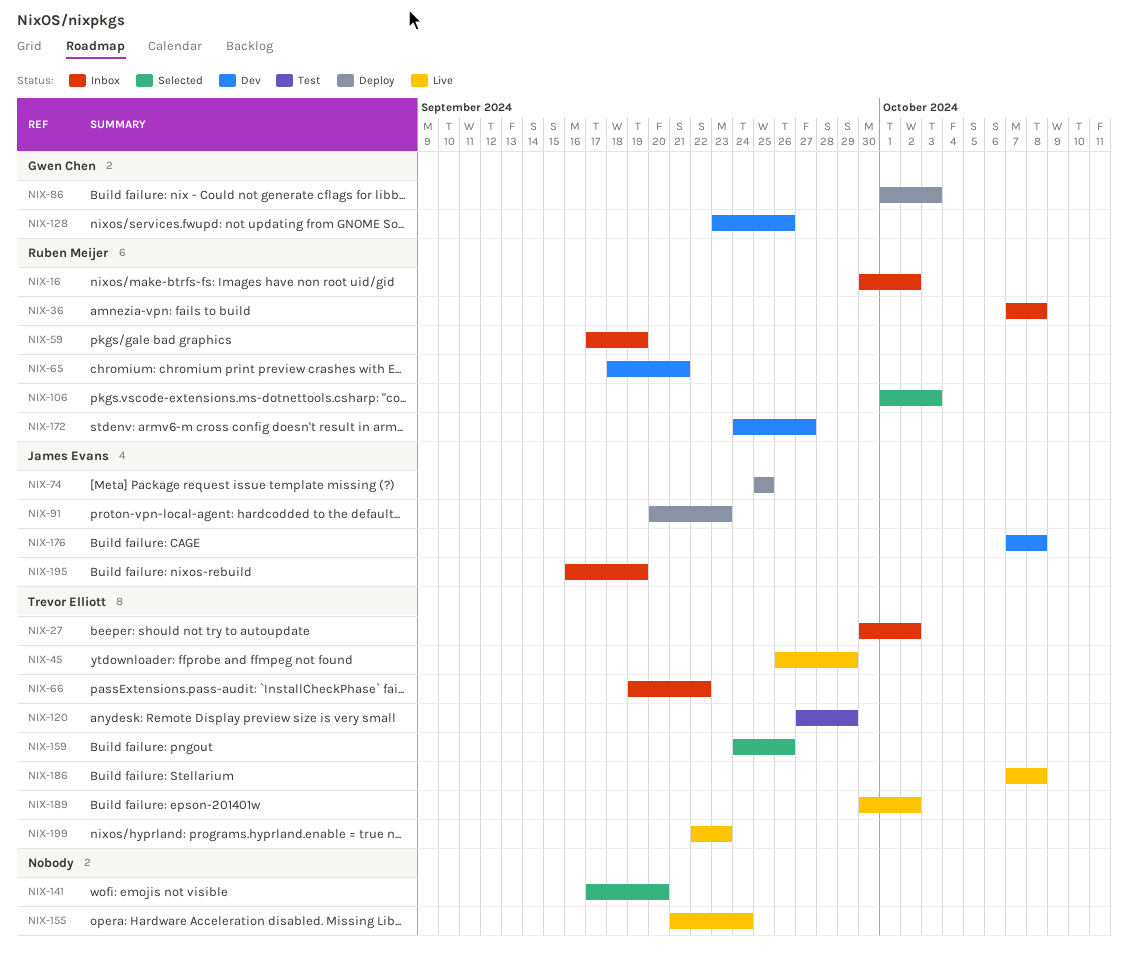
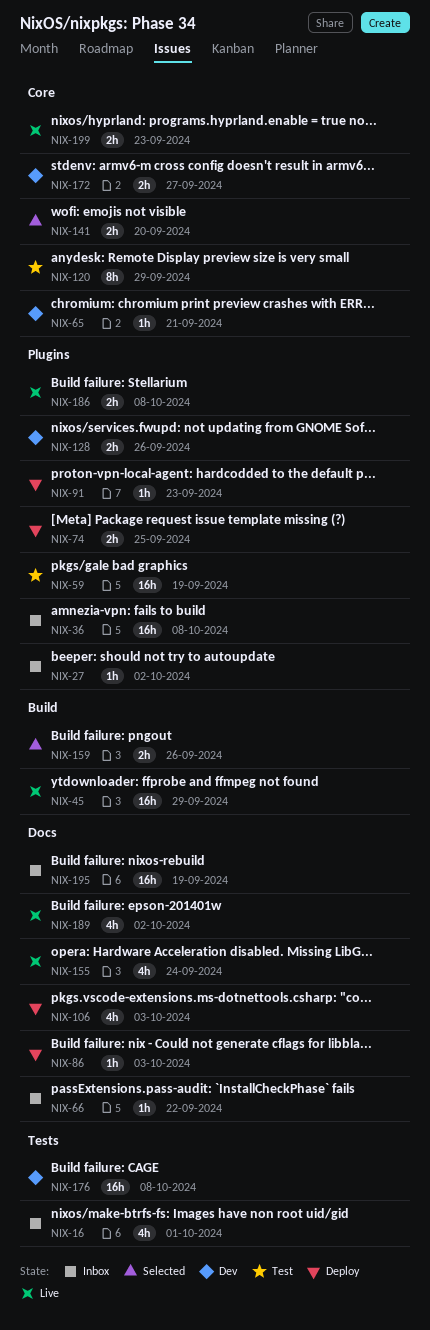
NIX-16, due: Oct 2 -> Oct 1
NIX-59, status: Inbox -> Test
NIX-106, status: Selected -> Deploy

